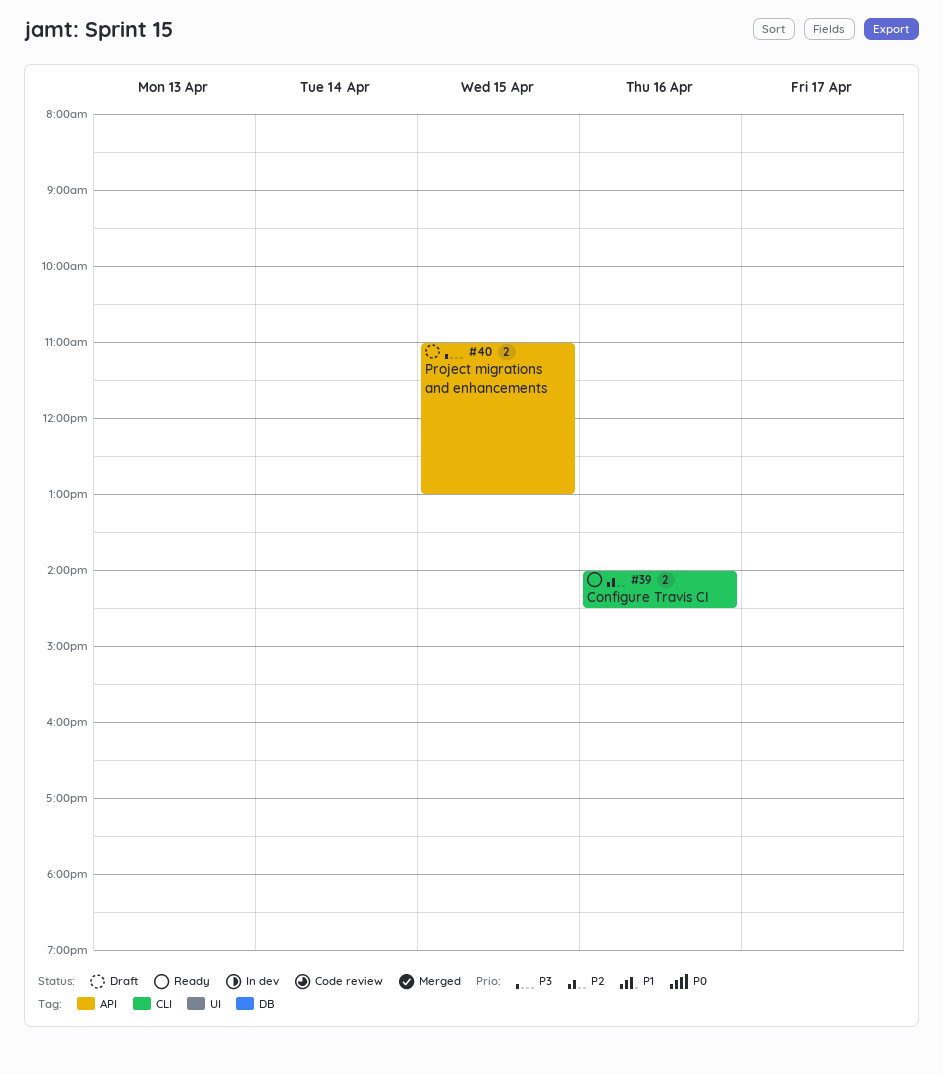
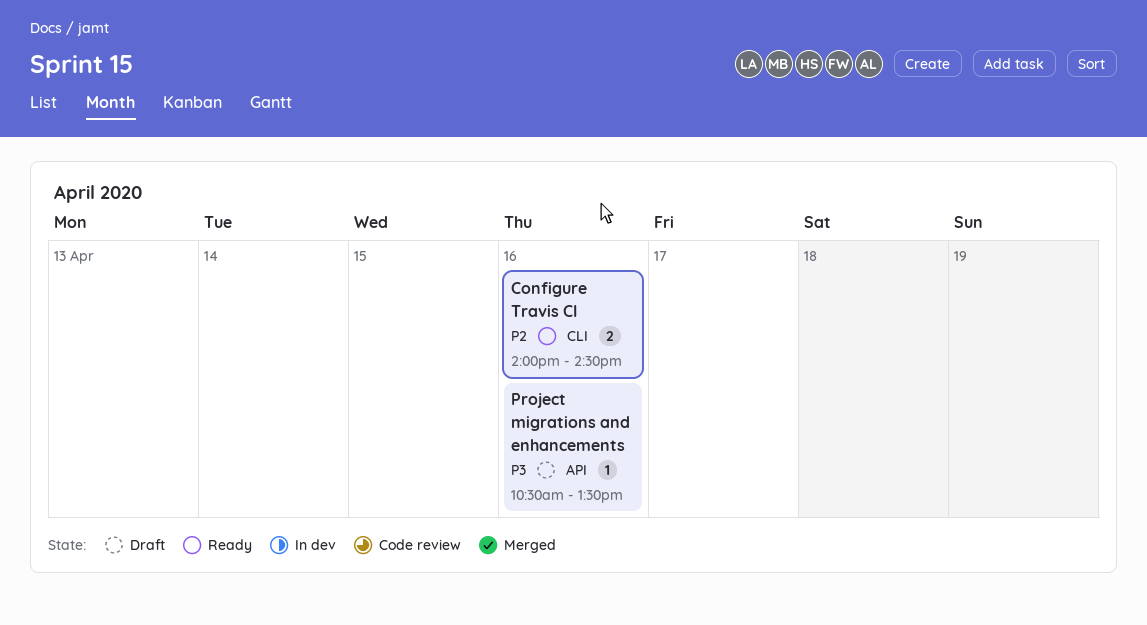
Project migrations and enhancements, estimate: 2 -> 1
Project migrations and enhancements, day: Apr 15 -> Apr 16
Project migrations and enhancements, begins: 11:00 -> 10:30
Project migrations and enhancements, ends: 13:00 -> 13:30

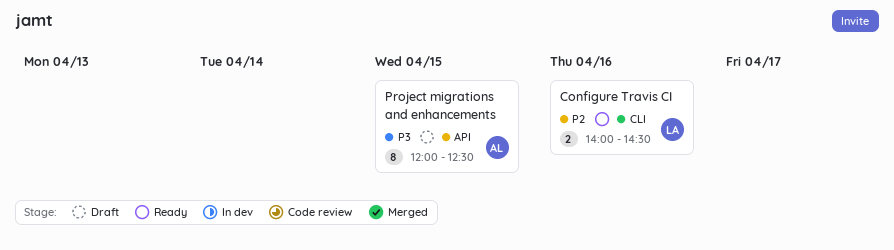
Project migrations and enhancements, estimate: 1 -> 8
Project migrations and enhancements, day: Apr 16 -> Apr 15
Project migrations and enhancements, begins: 10:30 -> 12:00
Project migrations and enhancements, ends: 13:30 -> 12:30

